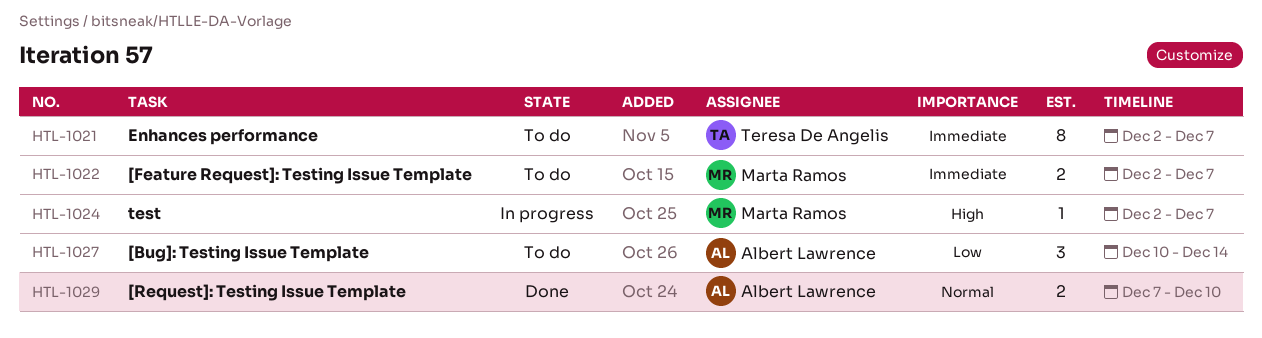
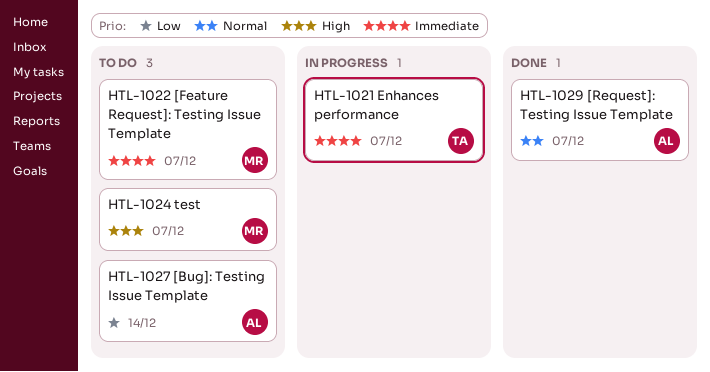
HTL-1021, status: To do -> In progress
HTL-1024, status: In progress -> To do
HTL-1029, due: Dec 10 -> Dec 7

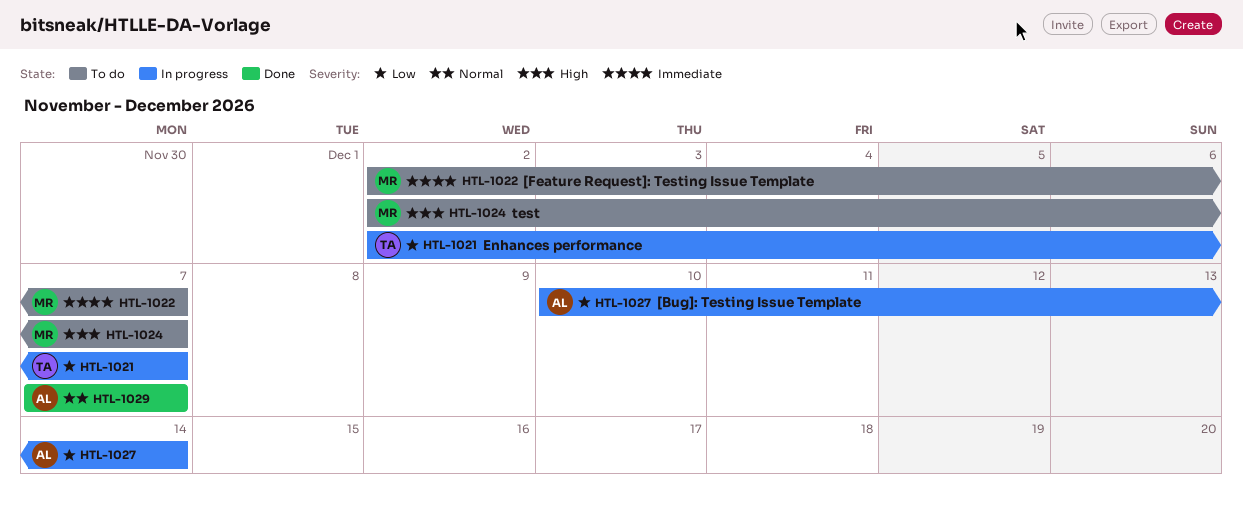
HTL-1021, priority: Immediate -> Low
HTL-1027, status: To do -> In progress

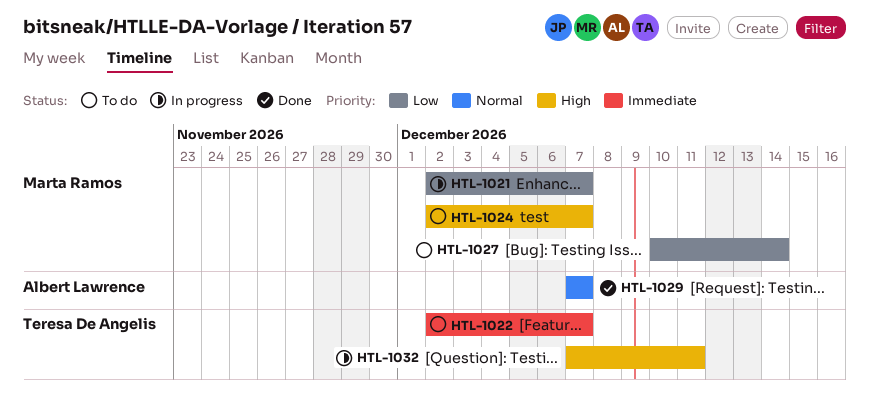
HTL-1021, owner: Teresa De Angelis -> Marta Ramos
HTL-1022, owner: Marta Ramos -> Teresa De Angelis
HTL-1027, status: In progress -> To do
HTL-1027, owner: Albert Lawrence -> Marta Ramos
HTL-1032: none -> present

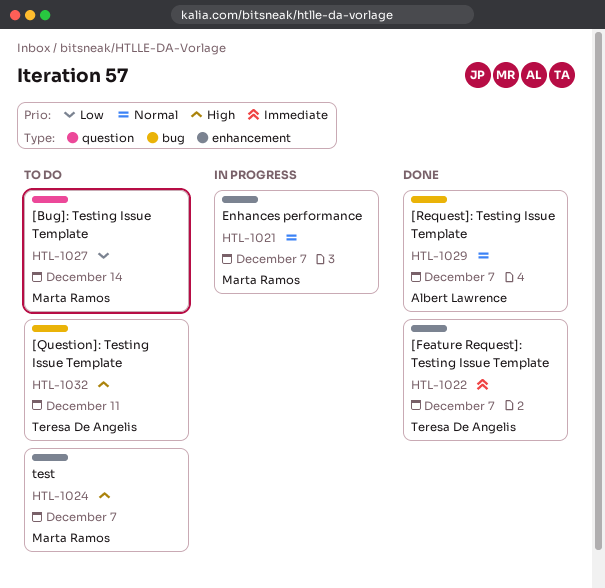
HTL-1021, priority: Low -> Normal
HTL-1022, status: To do -> Done
HTL-1032, status: In progress -> To do

